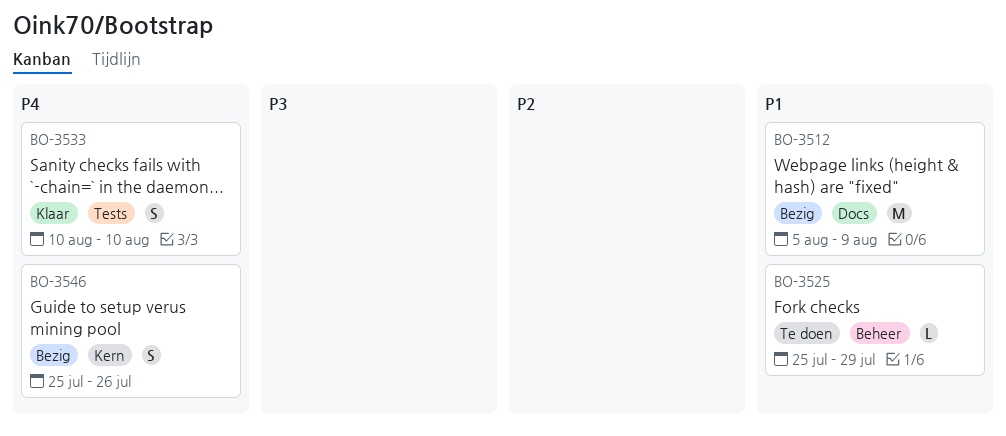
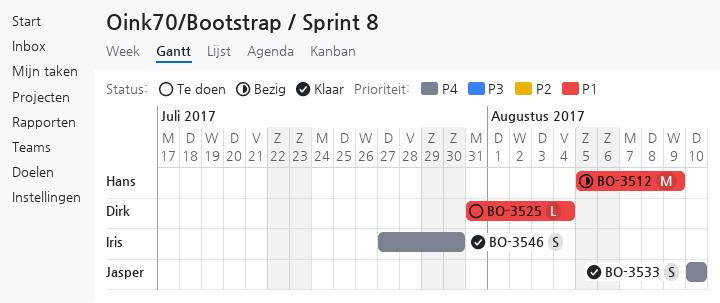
BO-3525, start: Jul 25 -> Jul 31
BO-3525, due: Jul 29 -> Aug 4
BO-3546, status: Bezig -> Klaar
BO-3546, start: Jul 25 -> Jul 27
BO-3546, due: Jul 26 -> Jul 30

